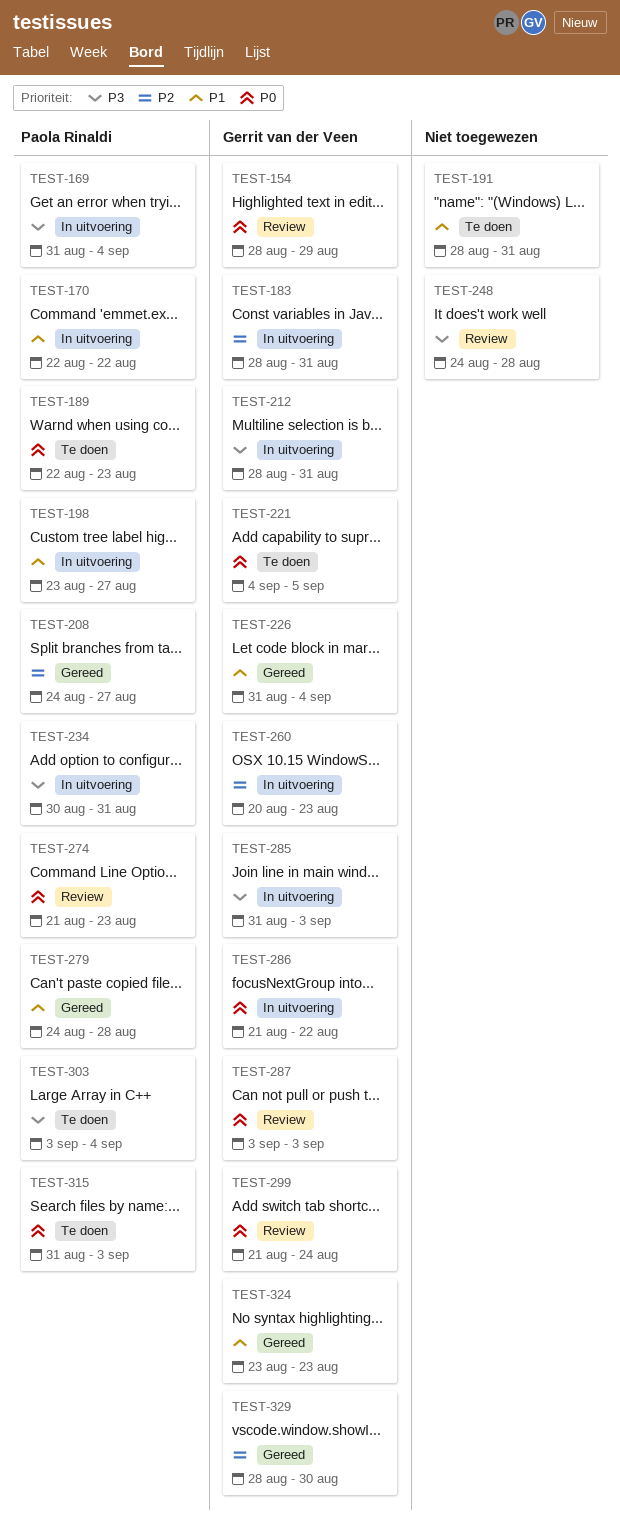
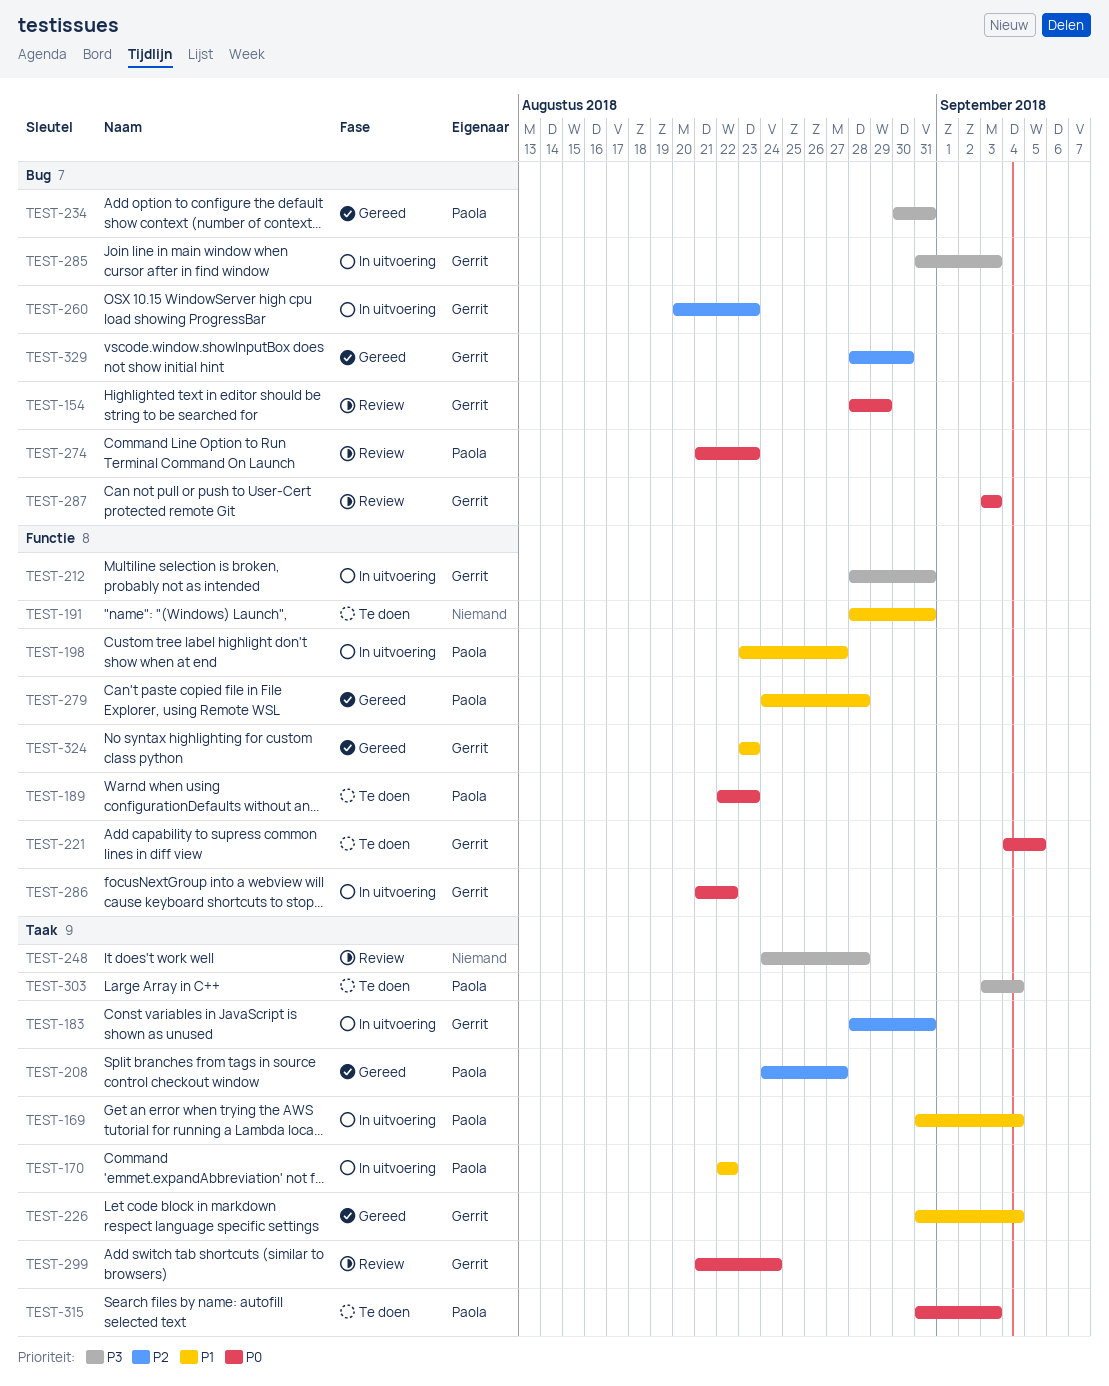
TEST-169, priority: P3 -> P1
TEST-234, status: In uitvoering -> Gereed

